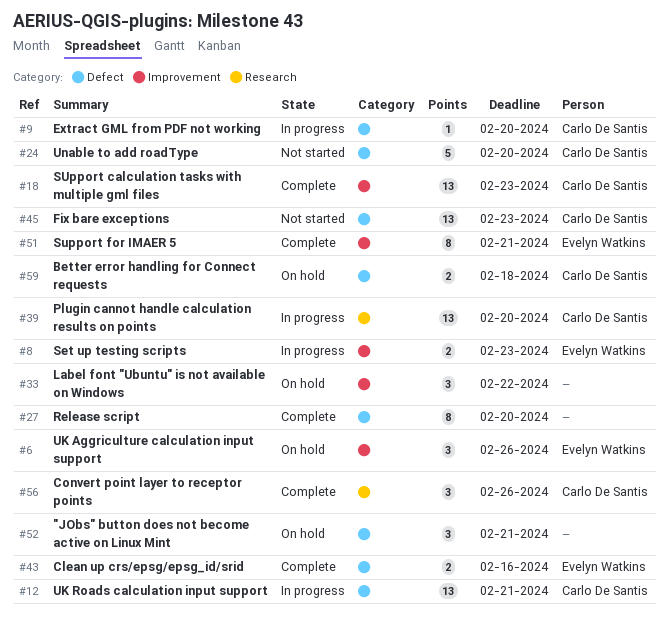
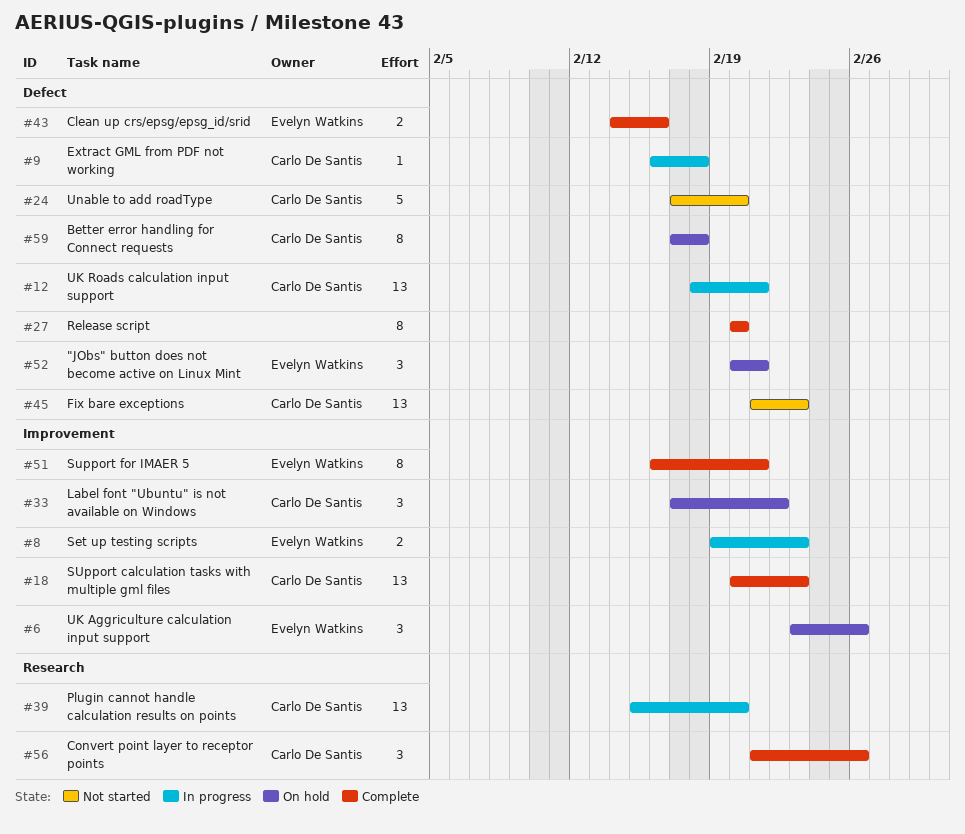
#9, due: Feb 20 -> Feb 18
#33, owner: none -> Carlo De Santis
#52, owner: none -> Evelyn Watkins
#59, estimate: 2 -> 8

